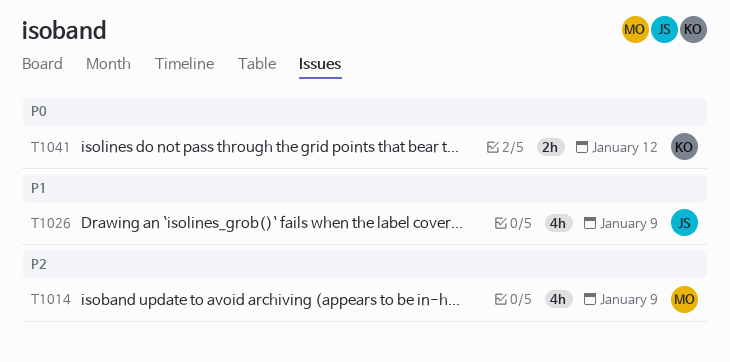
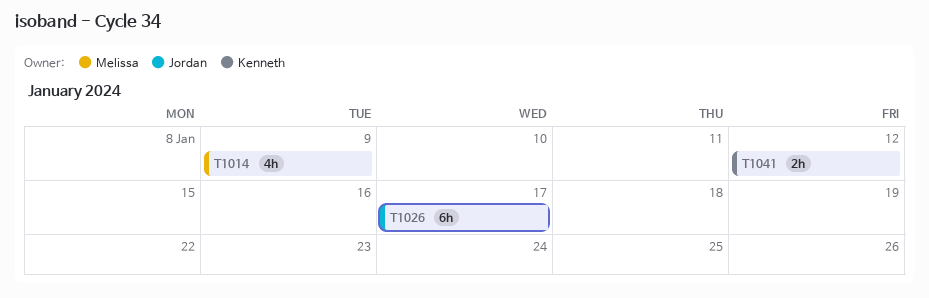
T1026, estimate: 4h -> 6h
T1026, due: Jan 9 -> Jan 17

